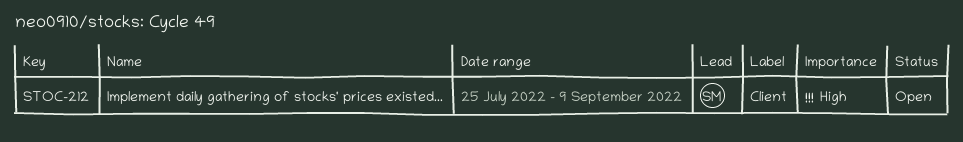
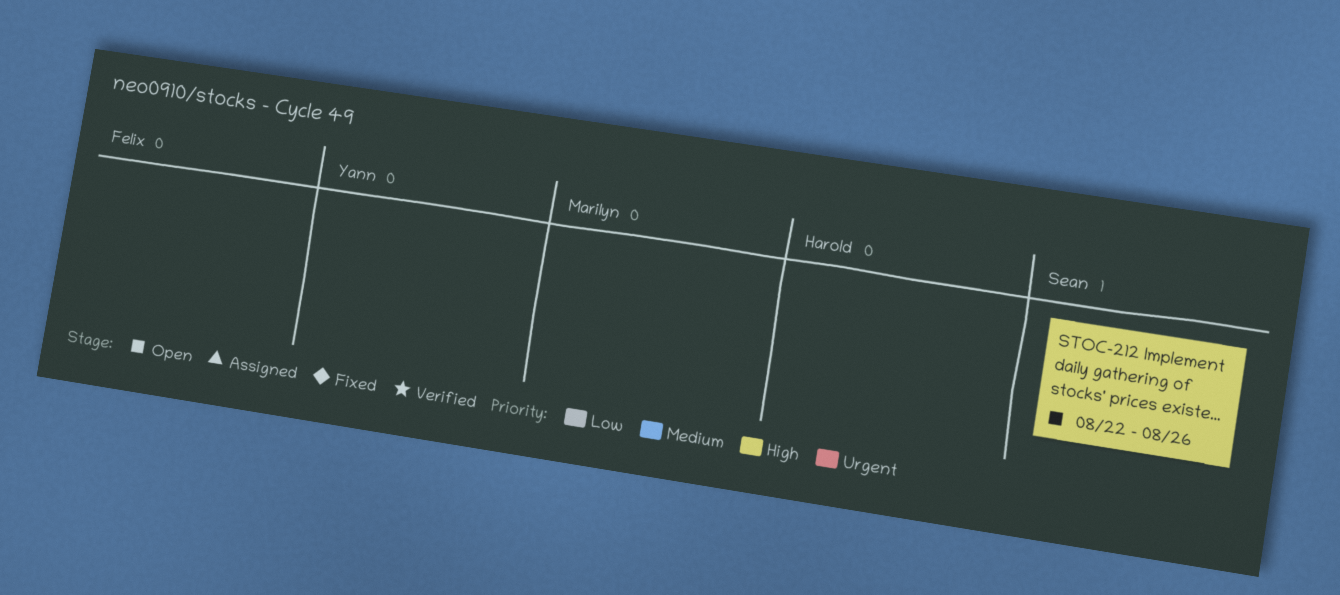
STOC-212, start: Jul 25 -> Aug 22
STOC-212, due: Sep 9 -> Aug 26

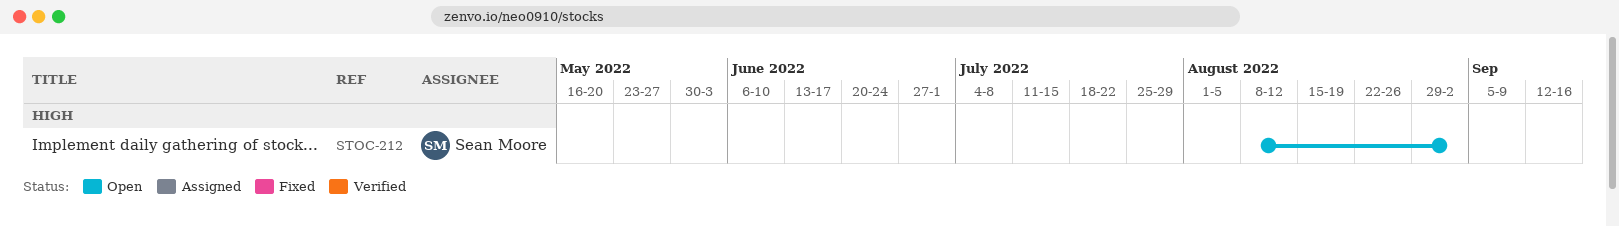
STOC-212, start: Aug 22 -> Aug 8
STOC-212, due: Aug 26 -> Sep 2

